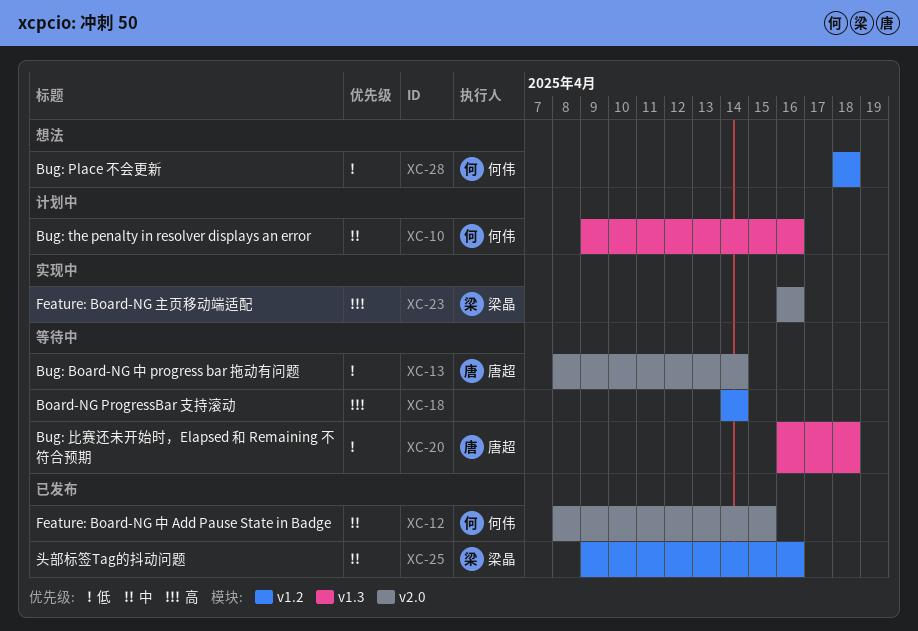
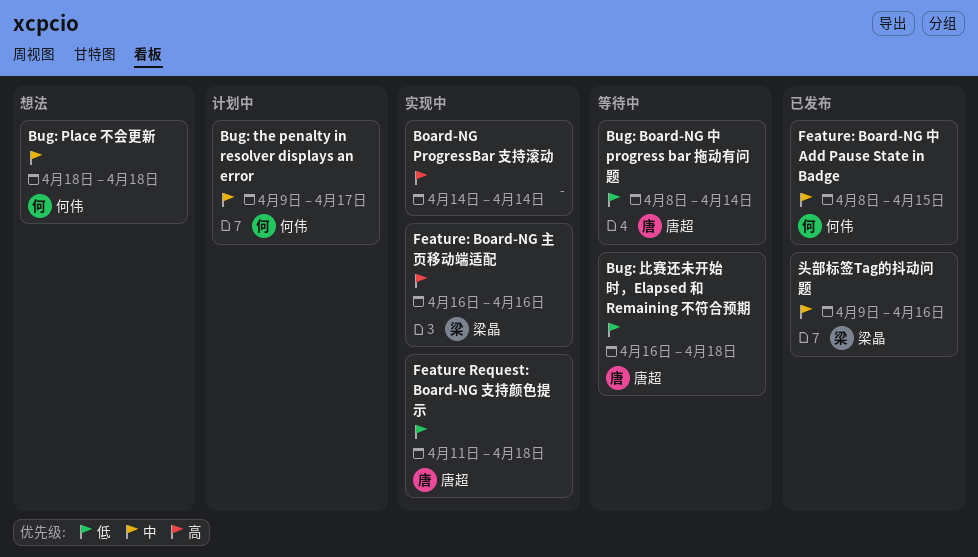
Board-NG ProgressBar 支持滚动, status: 等待中 -> 实现中
Bug: Place 不会更新, priority: 低 -> 中
Bug: the penalty in resolver displays an error, due: Apr 16 -> Apr 17
Feature Request: Board-NG 支持颜色提示: none -> present

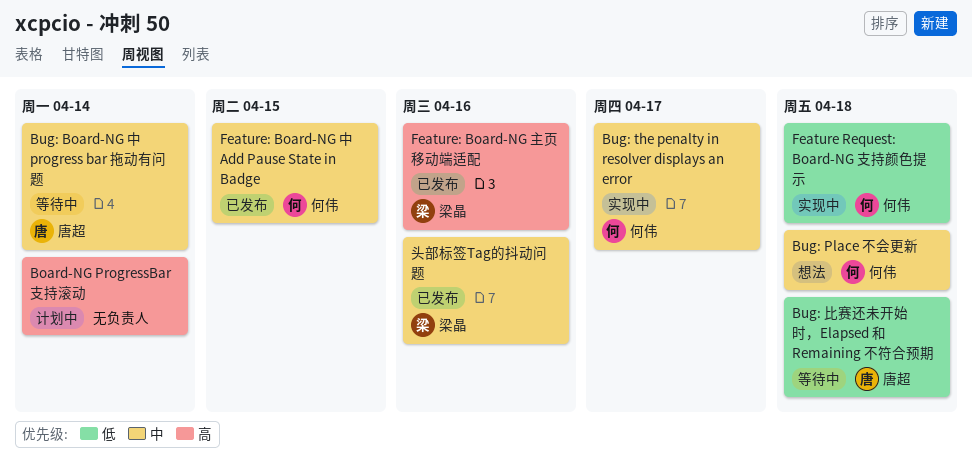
Board-NG ProgressBar 支持滚动, status: 实现中 -> 计划中
Bug: Board-NG 中 progress bar 拖动有问题, priority: 低 -> 中
Bug: the penalty in resolver displays an error, status: 计划中 -> 实现中
Feature Request: Board-NG 支持颜色提示, owner: 唐超 -> 何伟
Feature: Board-NG 主页移动端适配, status: 实现中 -> 已发布

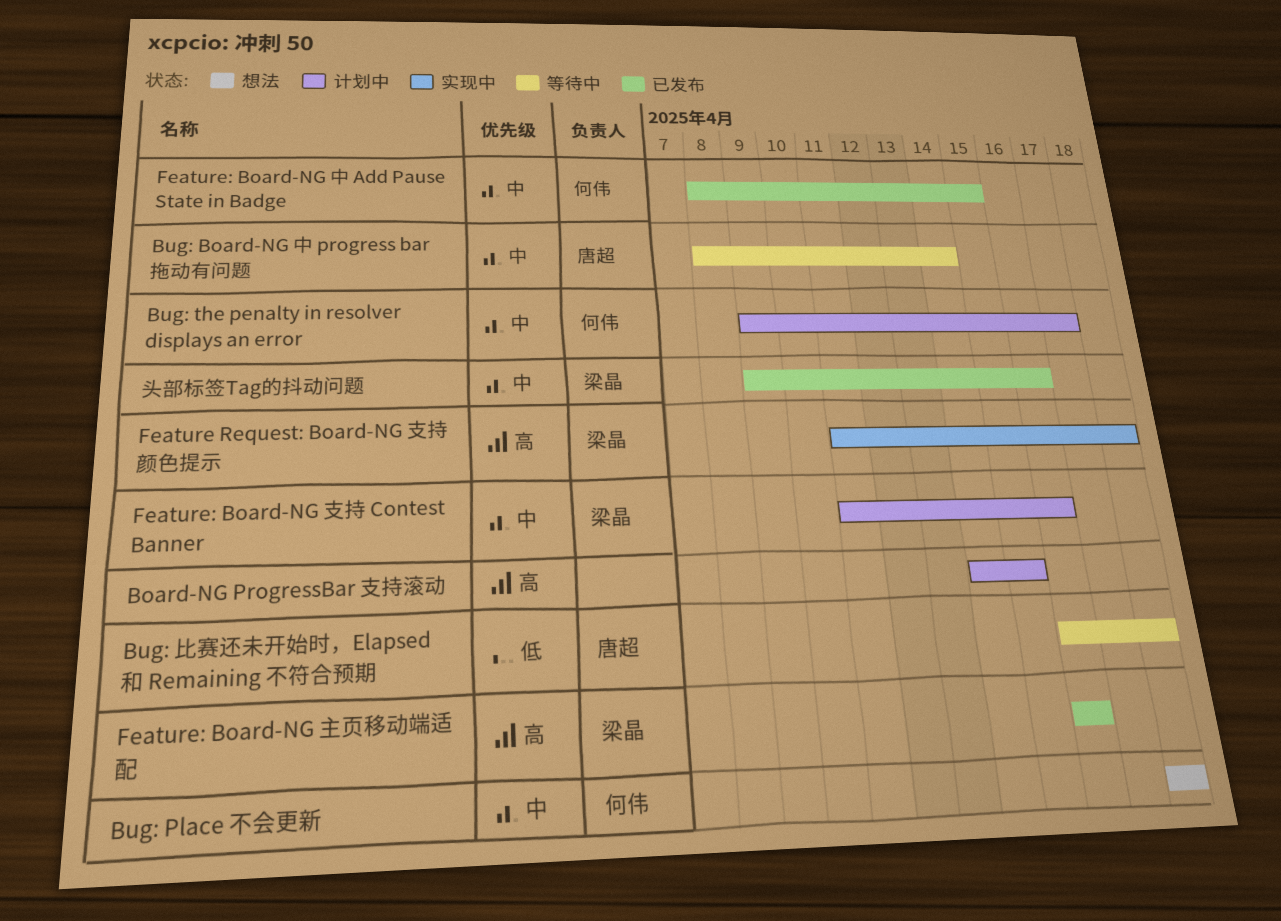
Board-NG ProgressBar 支持滚动, due: Apr 14 -> Apr 15
Bug: the penalty in resolver displays an error, status: 实现中 -> 计划中
Feature Request: Board-NG 支持颜色提示, owner: 何伟 -> 梁晶
Feature Request: Board-NG 支持颜色提示, priority: 低 -> 高
Feature: Board-NG 支持 Contest Banner: none -> present

